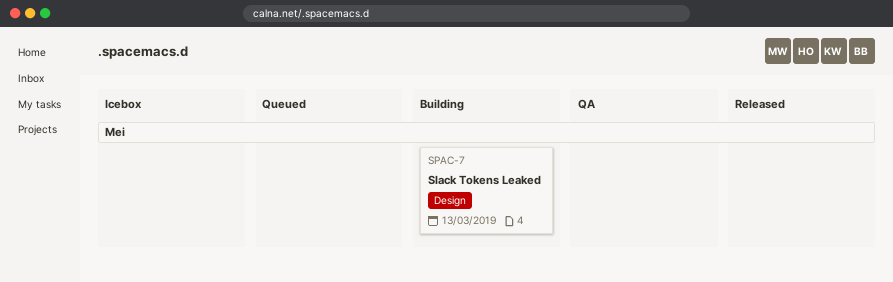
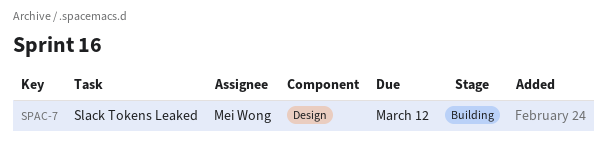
SPAC-7, due: Mar 13 -> Mar 12

